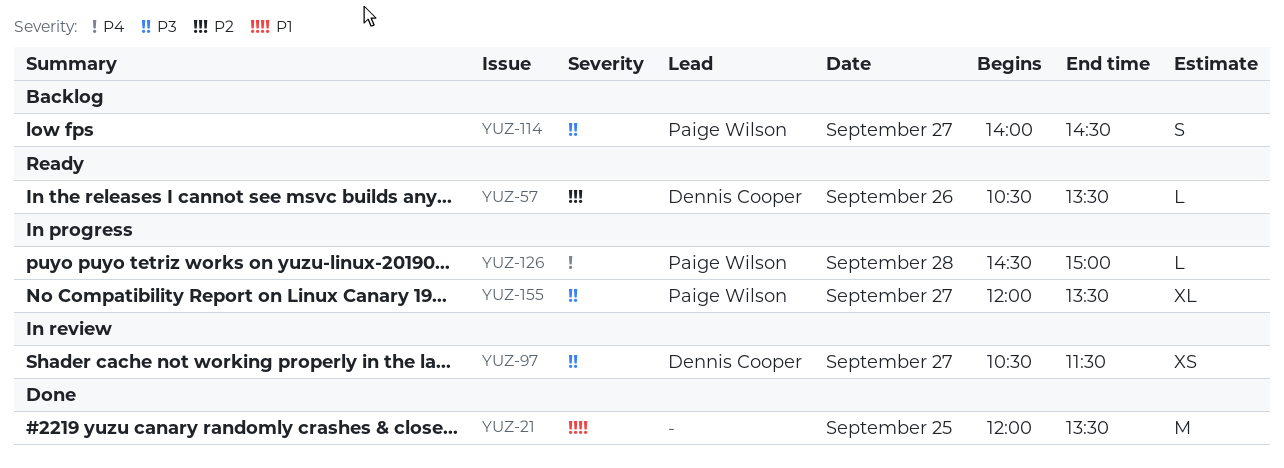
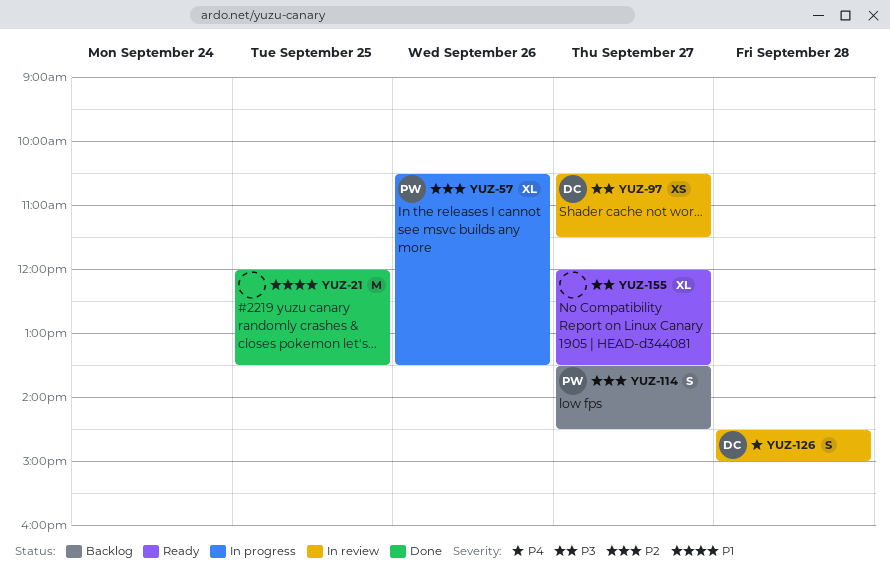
YUZ-57, status: Ready -> In progress
YUZ-57, owner: Dennis Cooper -> Paige Wilson
YUZ-57, estimate: L -> XL
YUZ-114, priority: P3 -> P2
YUZ-114, begins: 14:00 -> 13:30
YUZ-126, status: In progress -> In review
YUZ-126, owner: Paige Wilson -> Dennis Cooper
YUZ-126, estimate: L -> S
YUZ-155, status: In progress -> Ready
YUZ-155, owner: Paige Wilson -> none

